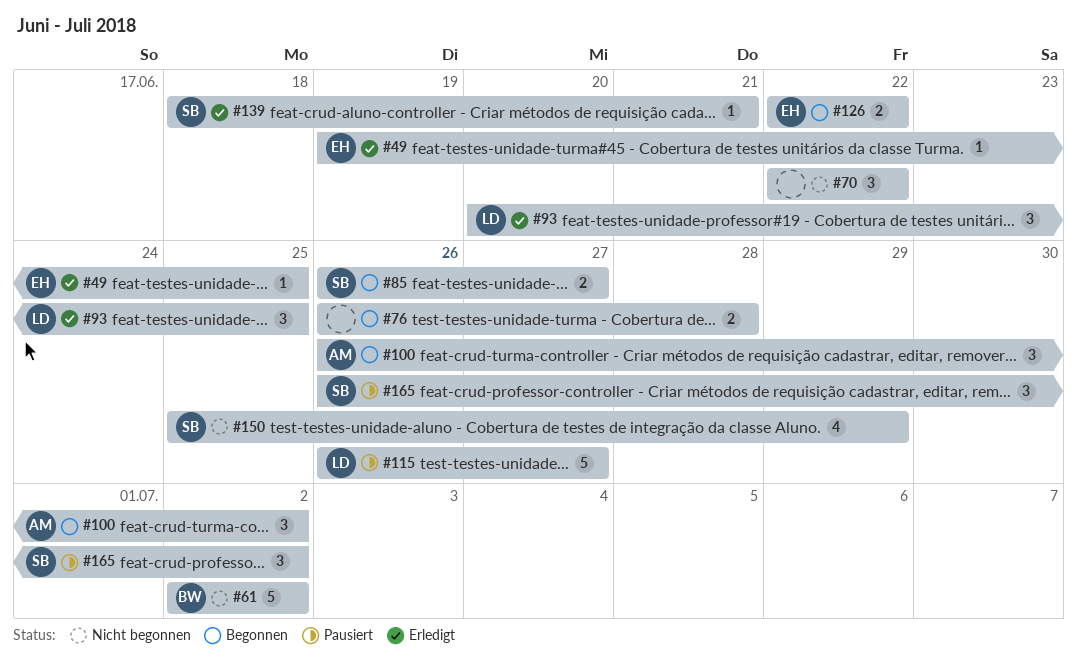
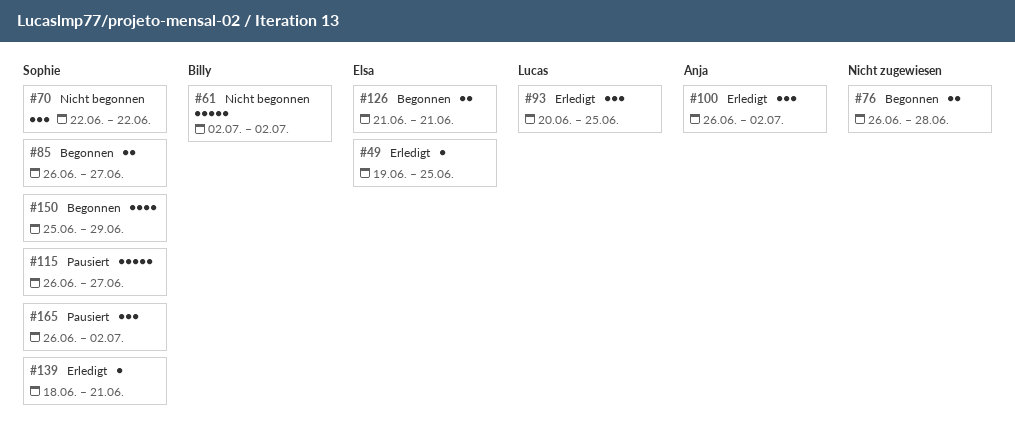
#70, owner: none -> Sophie
#100, status: Begonnen -> Erledigt
#115, owner: Lucas -> Sophie
#126, start: Jun 22 -> Jun 21
#126, due: Jun 22 -> Jun 21
#150, status: Nicht begonnen -> Begonnen

